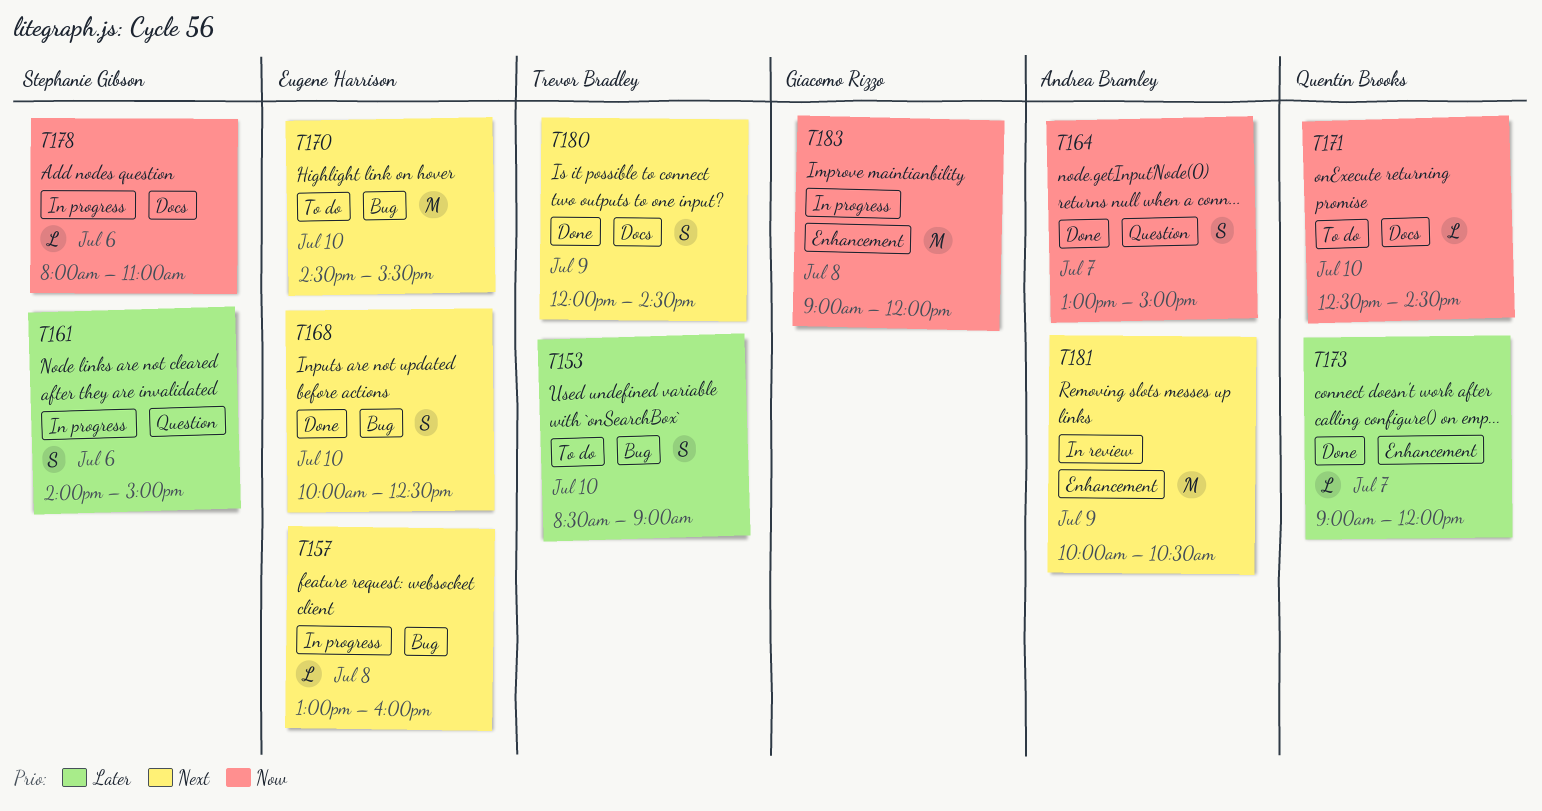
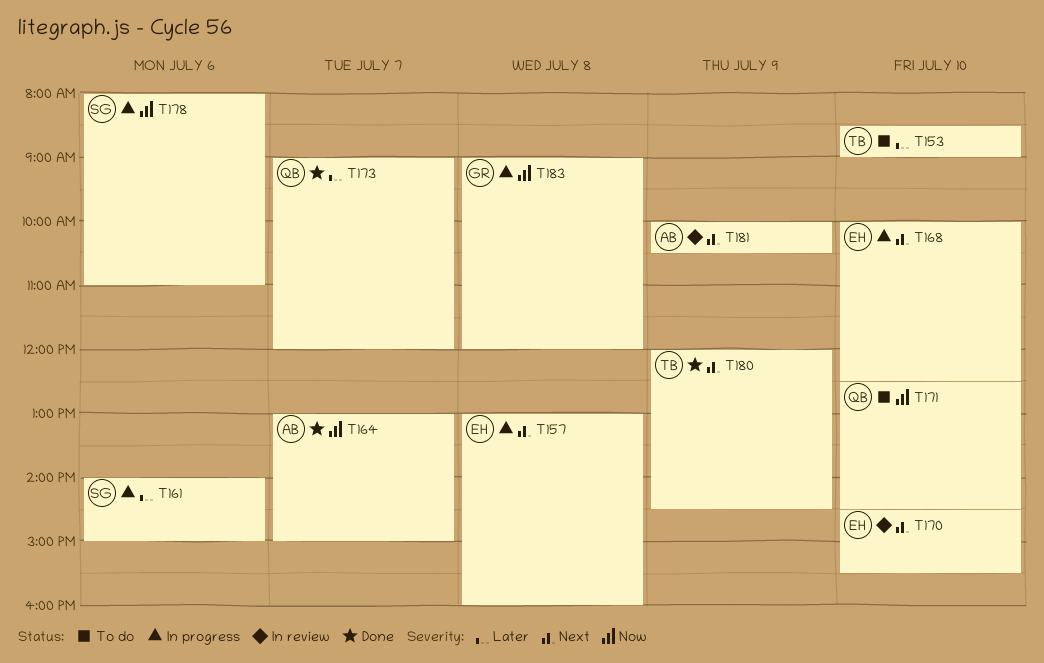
T168, status: Done -> In progress
T170, status: To do -> In review

